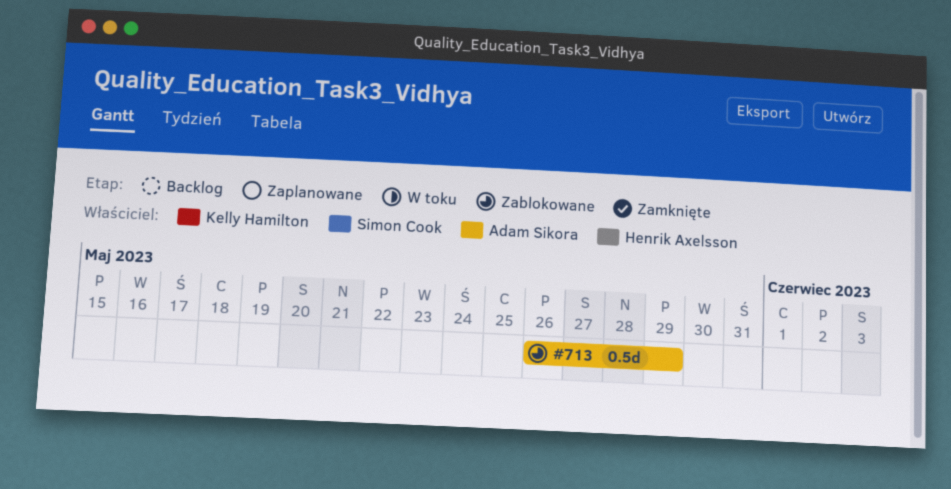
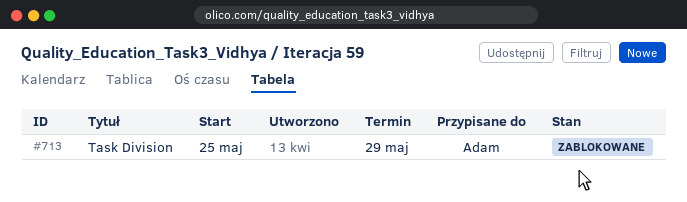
#713, start: May 26 -> May 25

